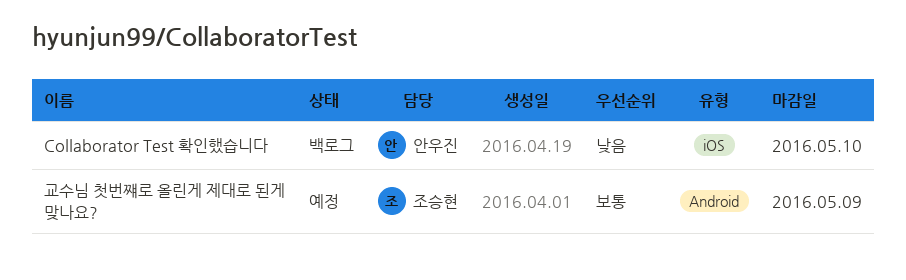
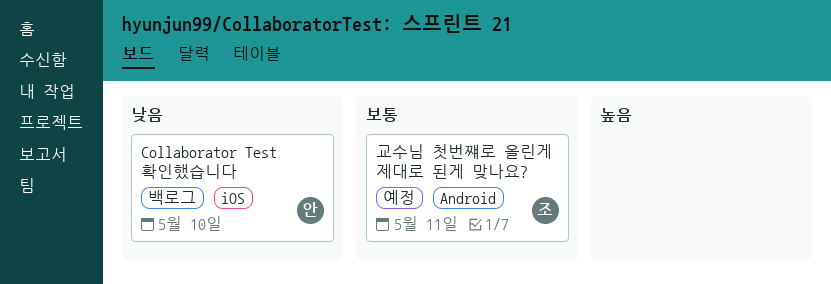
교수님 첫번쨰로 올린게 제대로 된게 맞나요?, due: May 9 -> May 11

